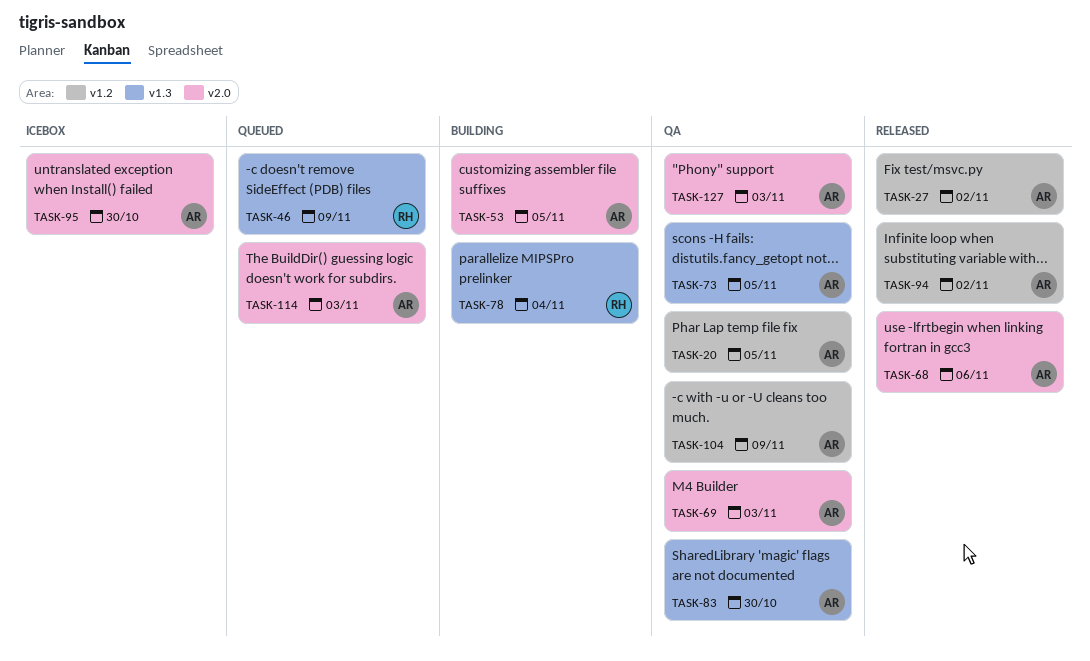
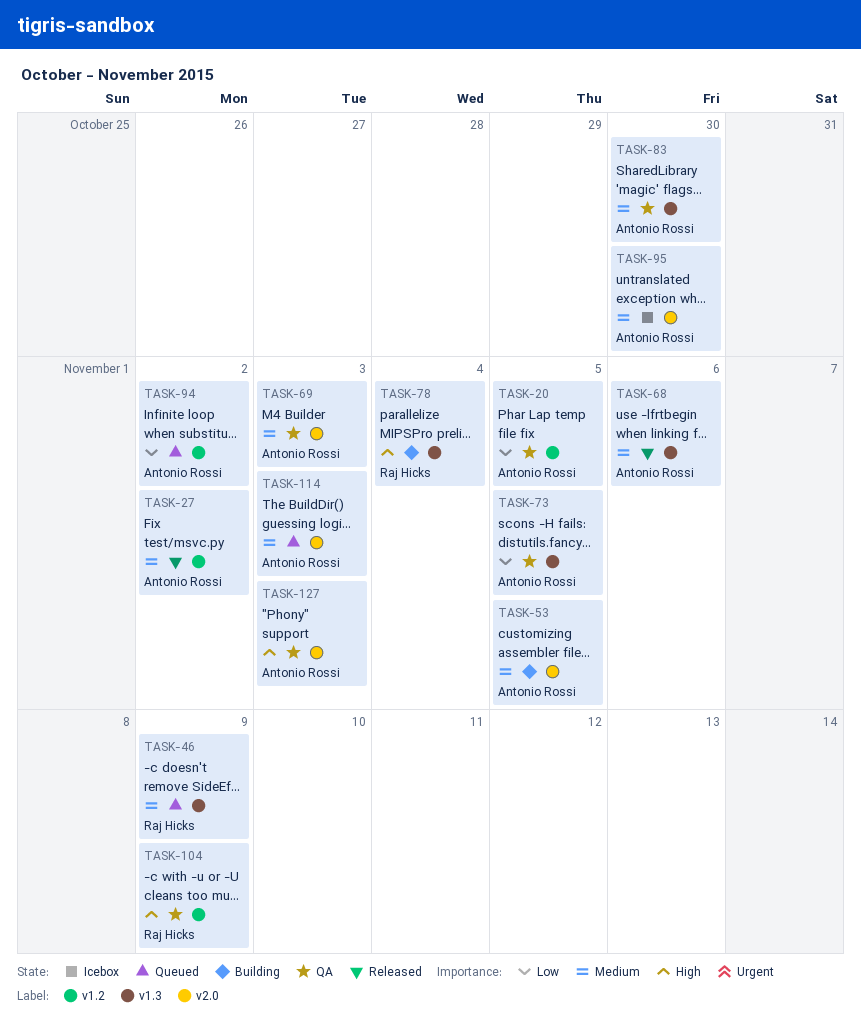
TASK-68, label: v2.0 -> v1.3
TASK-94, status: Released -> Queued
TASK-104, owner: Antonio Rossi -> Raj Hicks

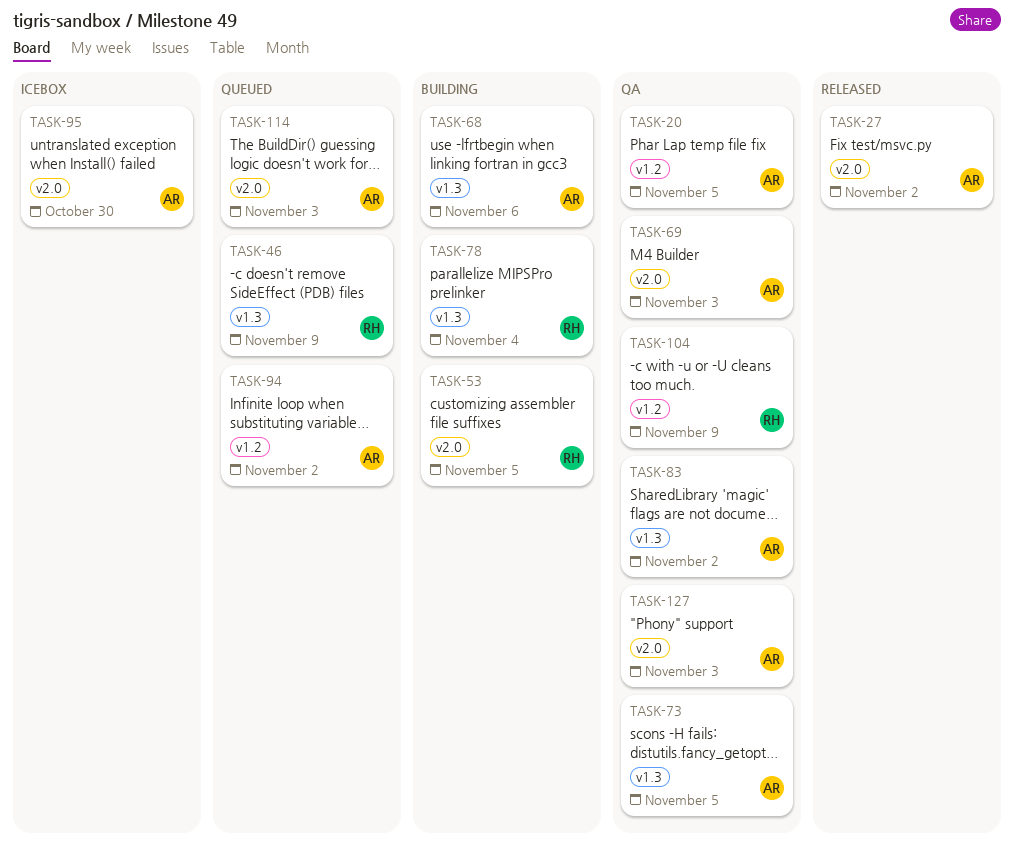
TASK-27, label: v1.2 -> v2.0
TASK-53, owner: Antonio Rossi -> Raj Hicks
TASK-68, status: Released -> Building
TASK-83, due: Oct 30 -> Nov 2

